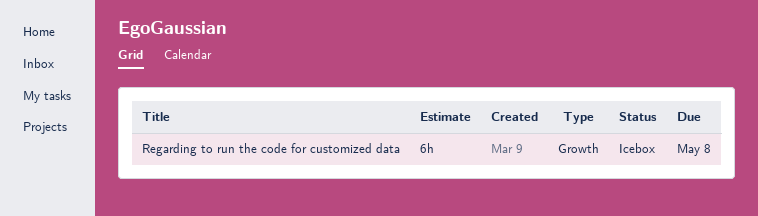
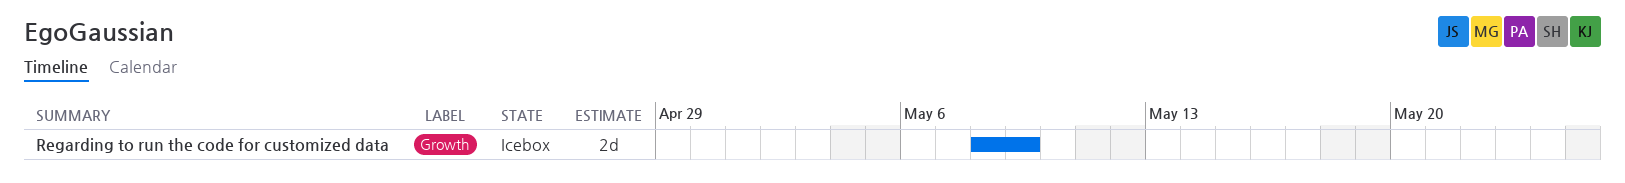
Regarding to run the code for customized data, estimate: 6h -> 2d
Regarding to run the code for customized data, due: May 8 -> May 9

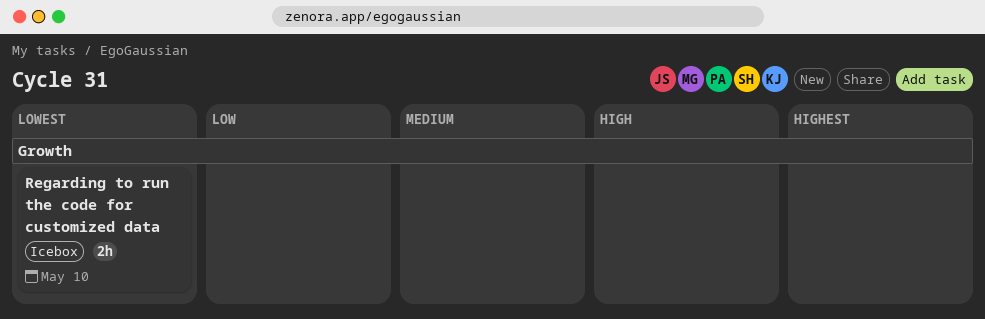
Regarding to run the code for customized data, estimate: 2d -> 2h
Regarding to run the code for customized data, due: May 9 -> May 10

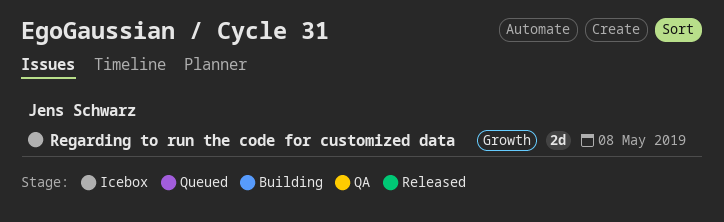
Regarding to run the code for customized data, estimate: 2h -> 2d
Regarding to run the code for customized data, due: May 10 -> May 8

